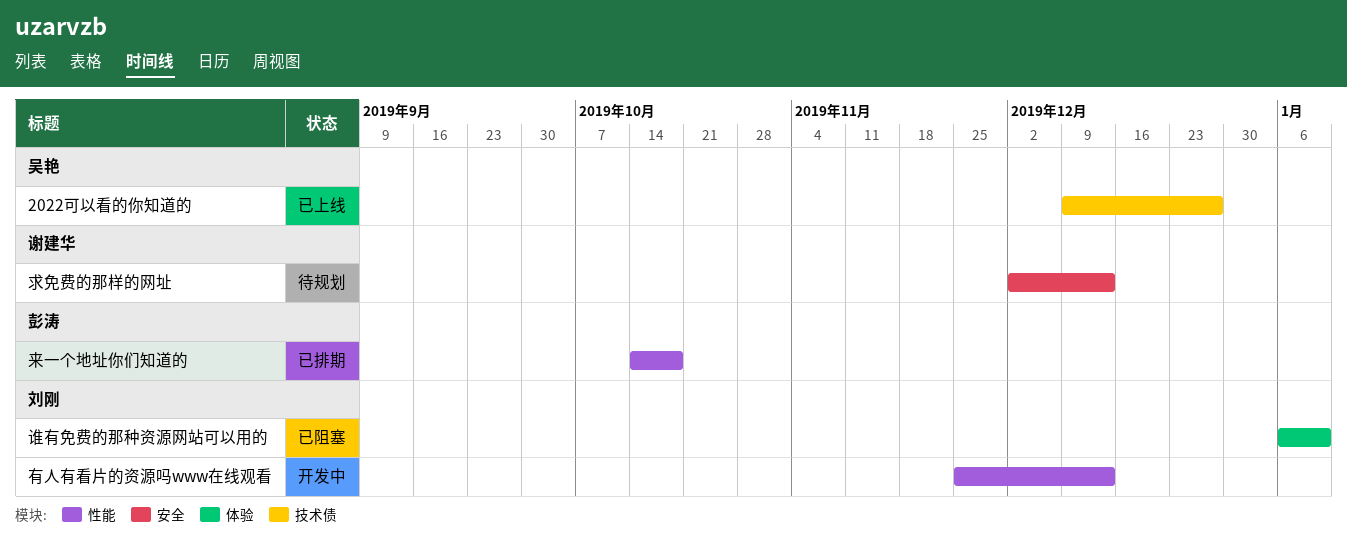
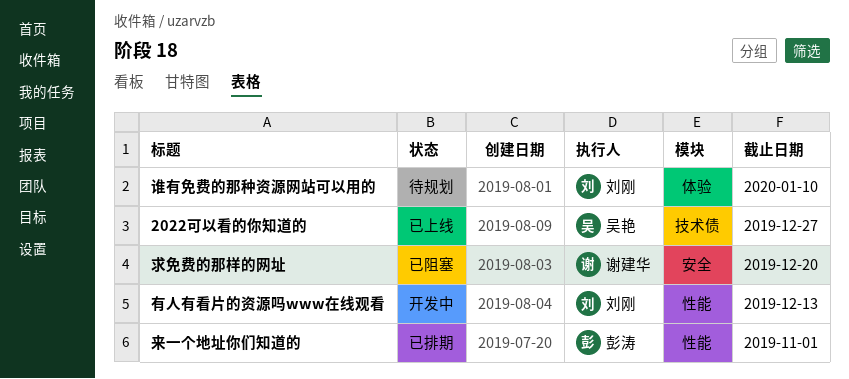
来一个地址你们知道的, due: Oct 18 -> Nov 1
求免费的那样的网址, status: 待规划 -> 已阻塞
求免费的那样的网址, due: Dec 13 -> Dec 20
谁有免费的那种资源网站可以用的, status: 已阻塞 -> 待规划

